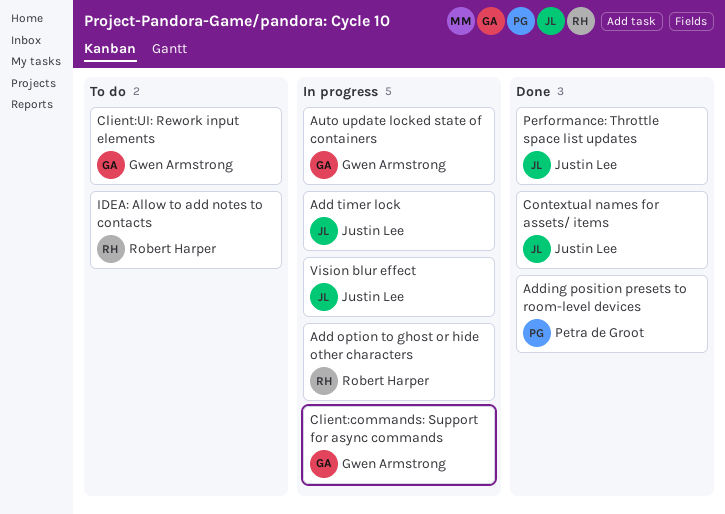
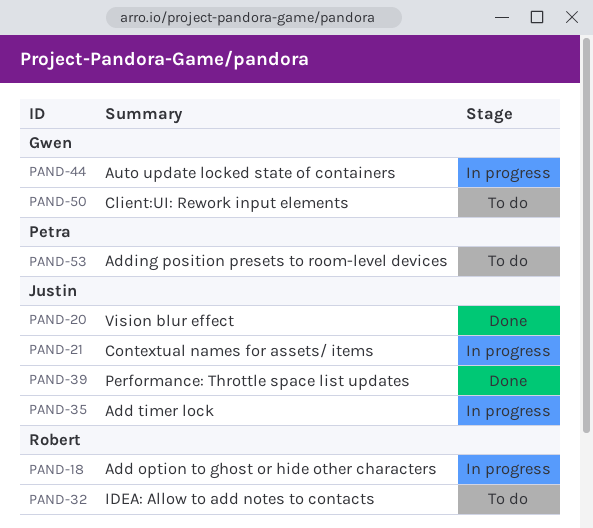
Adding position presets to room-level devices, status: Done -> To do
Client:commands: Support for async commands: present -> none
Contextual names for assets/ items, status: Done -> In progress
Vision blur effect, status: In progress -> Done

